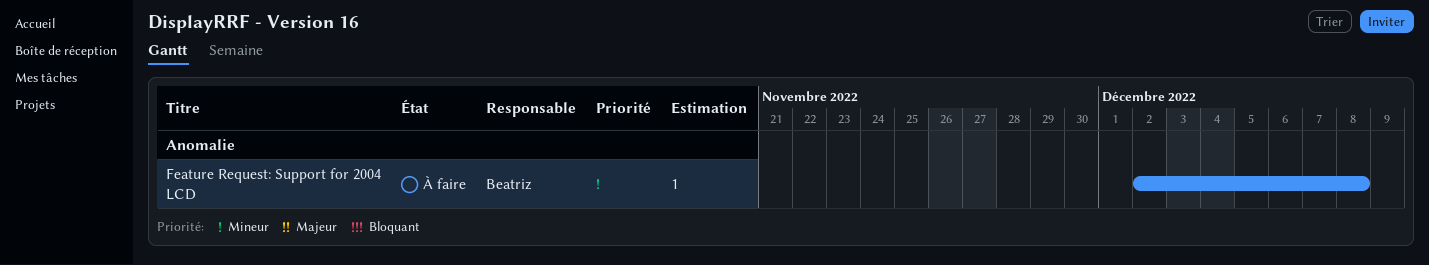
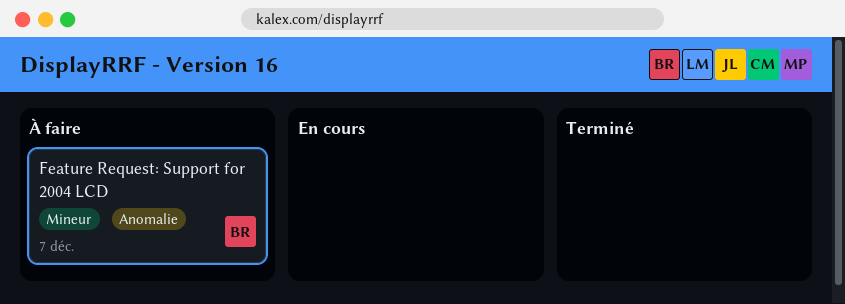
Feature Request: Support for 2004 LCD, due: Dec 8 -> Dec 7

